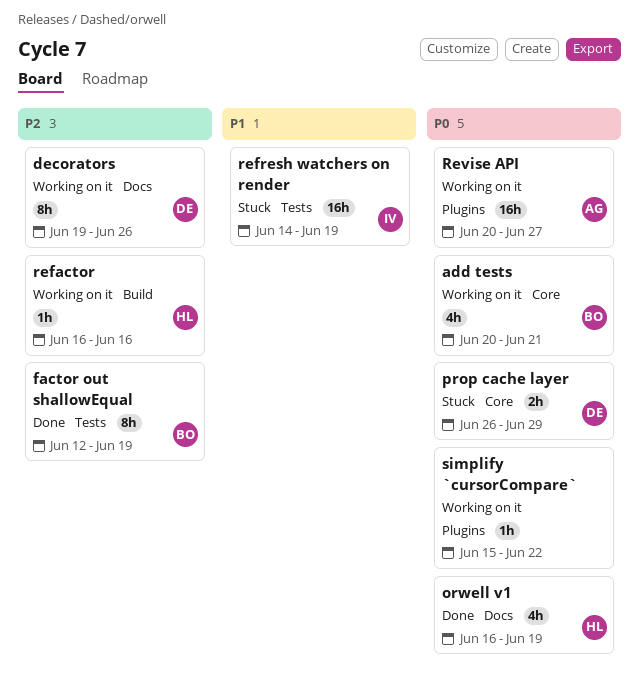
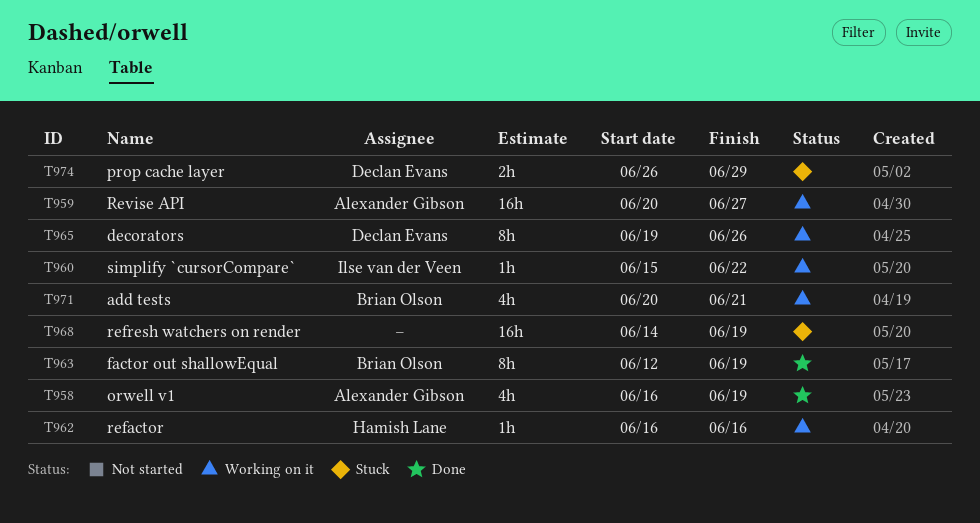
orwell v1, owner: Hamish Lane -> Alexander Gibson
refresh watchers on render, owner: Ilse van der Veen -> none
simplify `cursorCompare`, owner: none -> Ilse van der Veen

